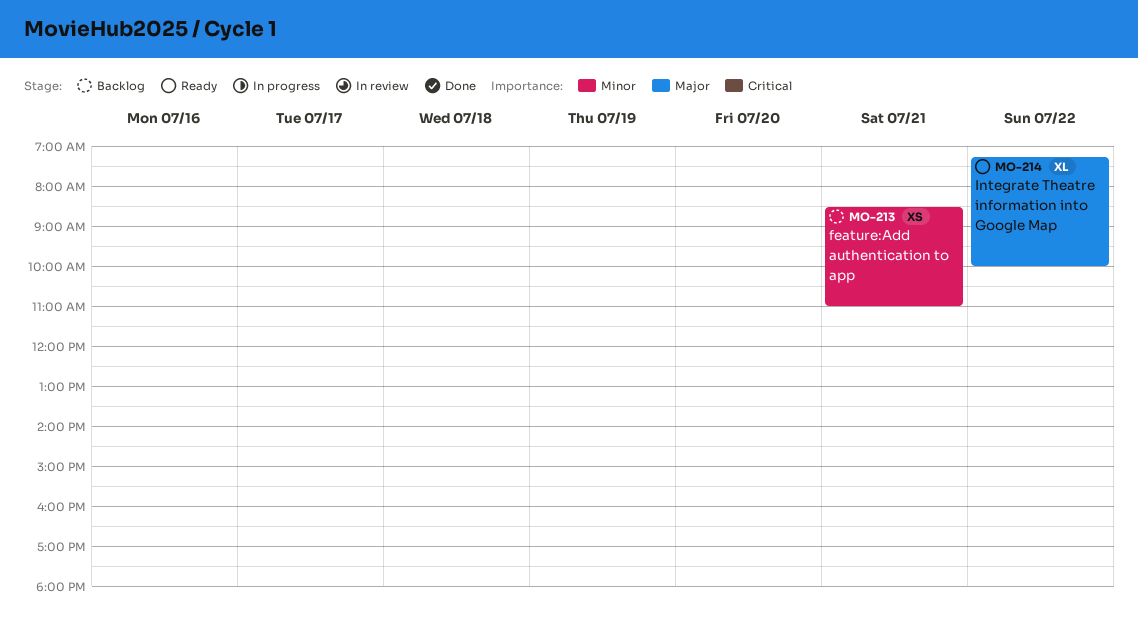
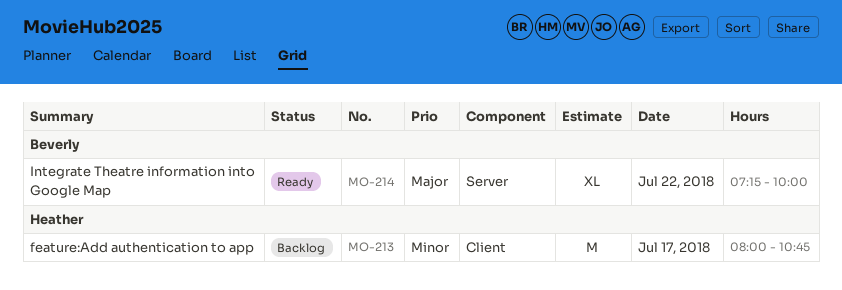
MO-213, estimate: XS -> M
MO-213, day: Jul 21 -> Jul 17
MO-213, begins: 08:30 -> 08:00
MO-213, ends: 11:00 -> 10:45

